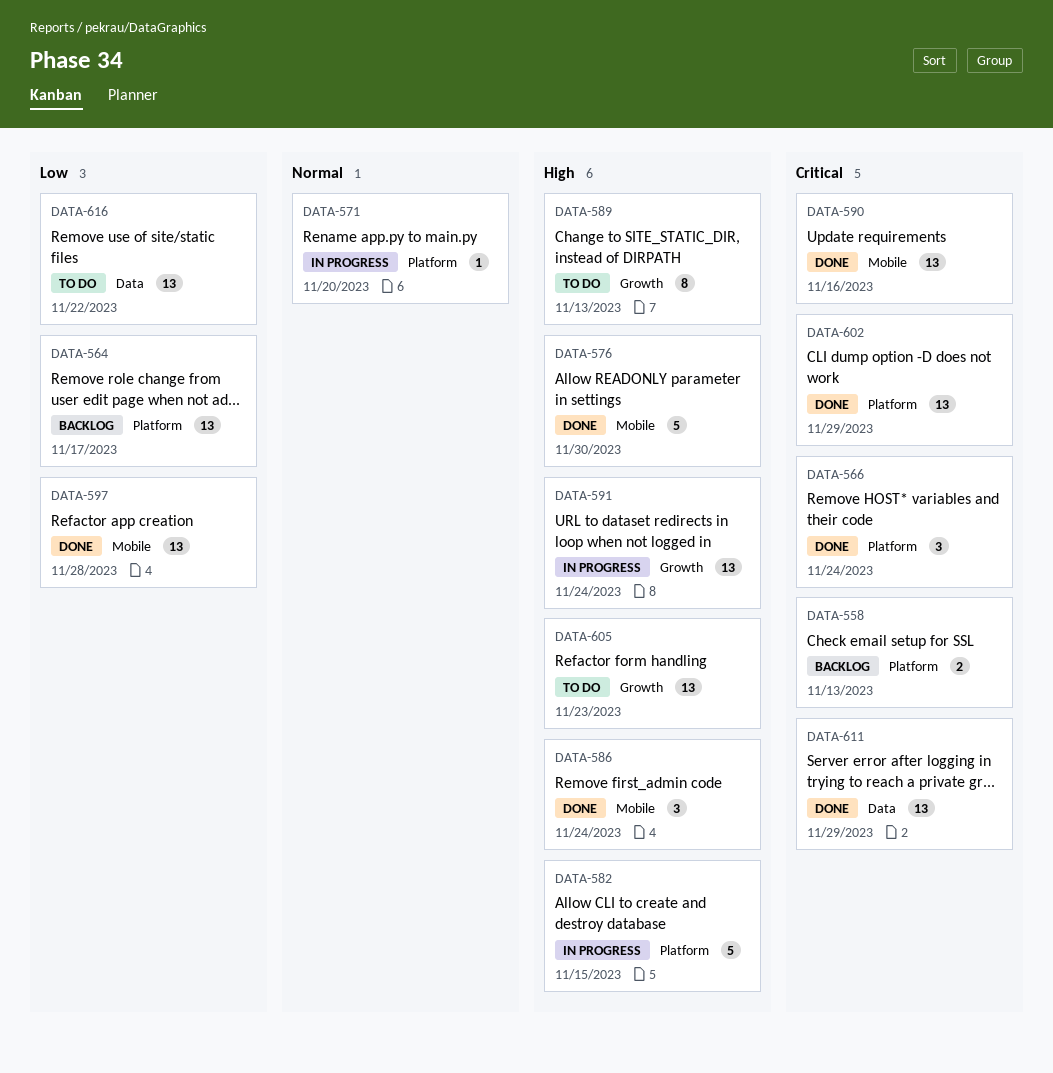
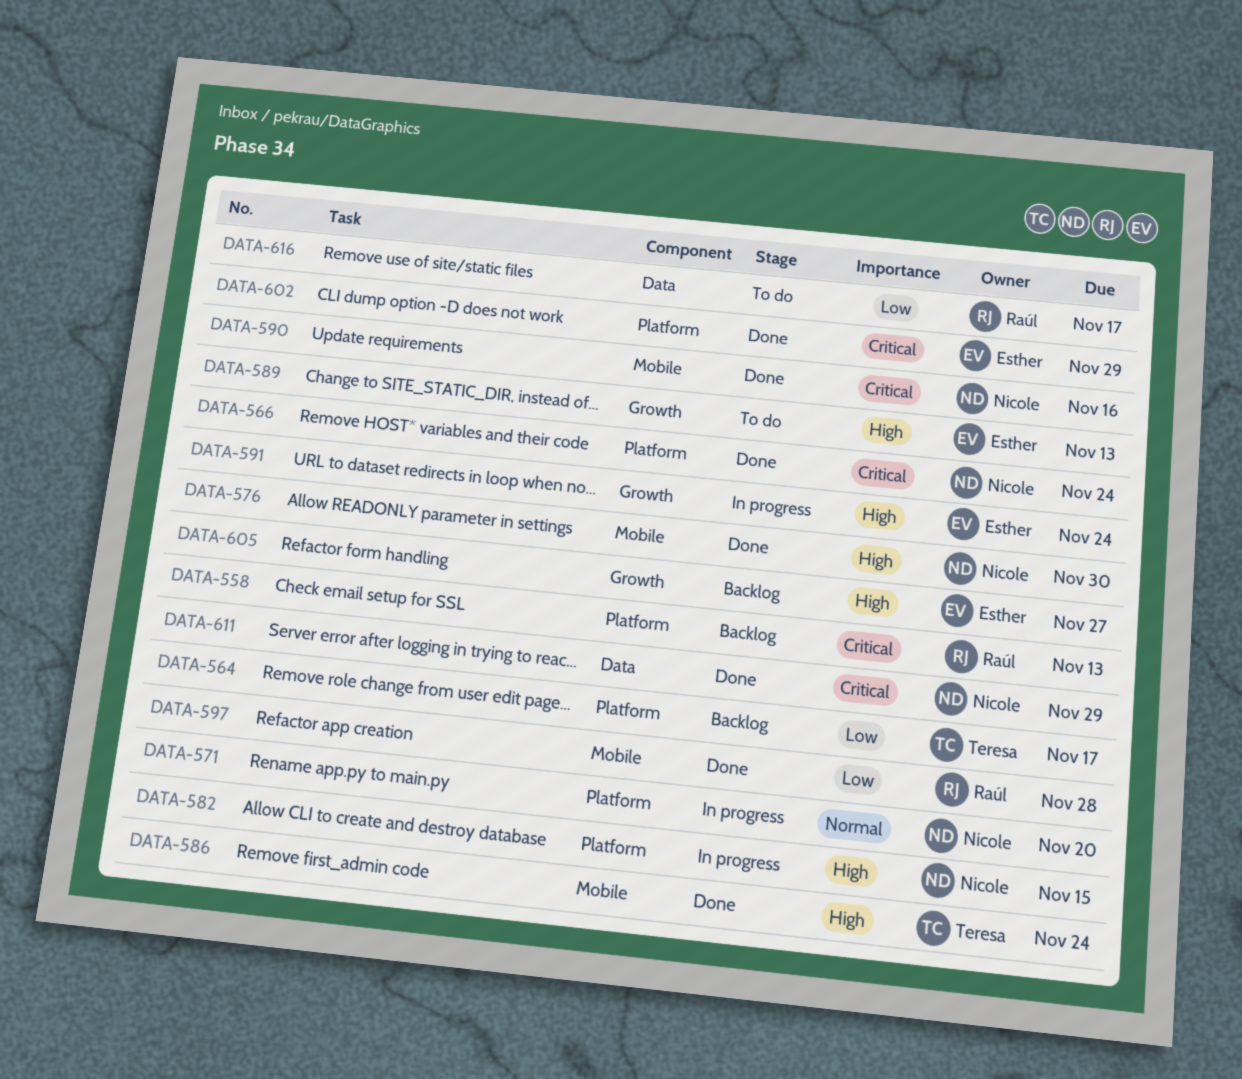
DATA-605, status: To do -> Backlog
DATA-605, due: Nov 23 -> Nov 27
DATA-616, due: Nov 22 -> Nov 17

